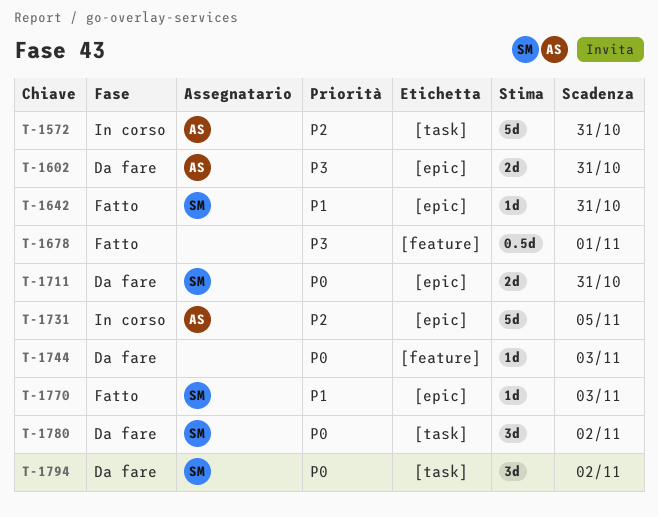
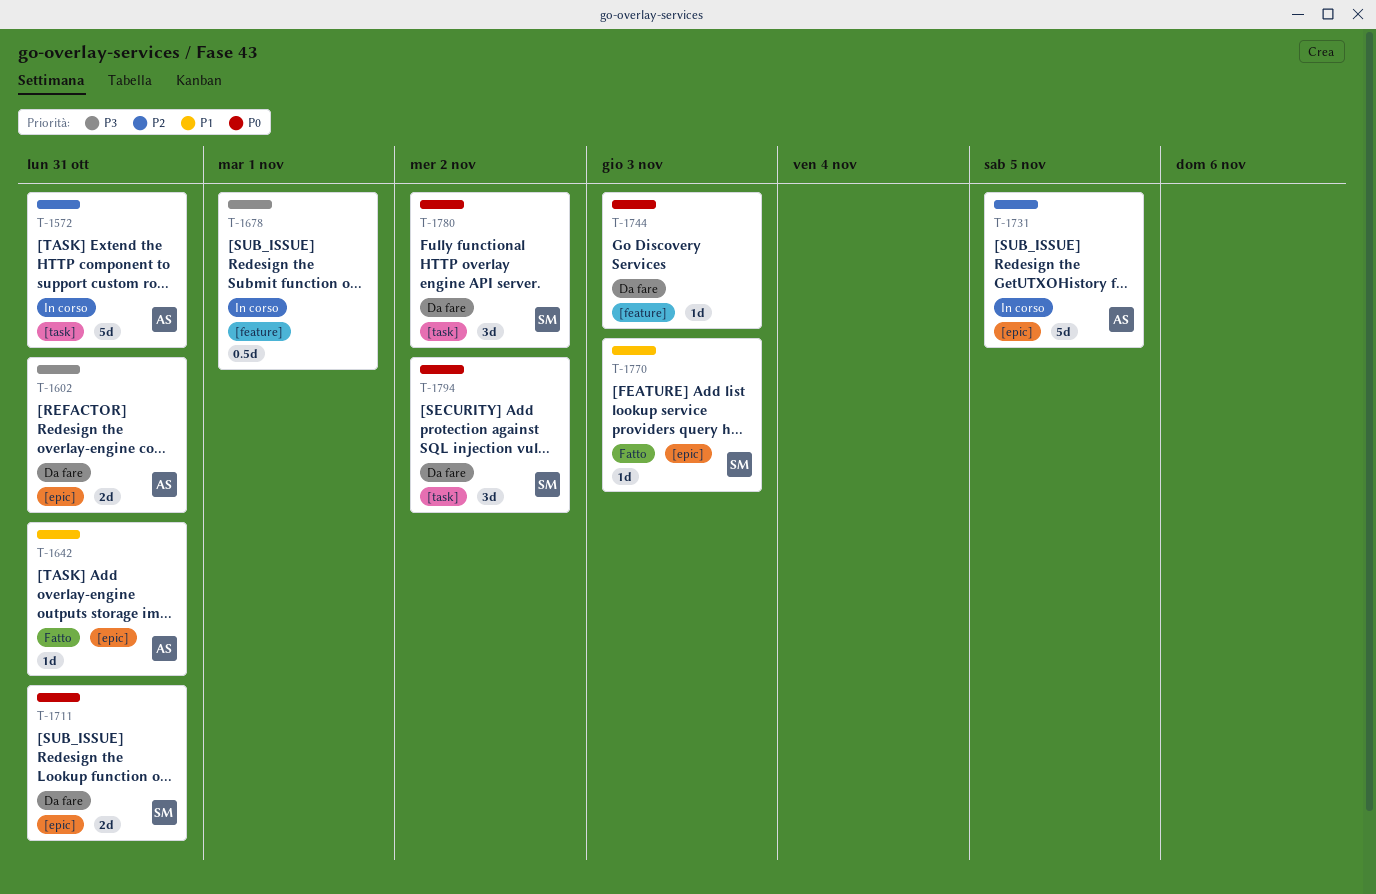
T-1642, owner: SM -> AS
T-1678, status: Fatto -> In corso

